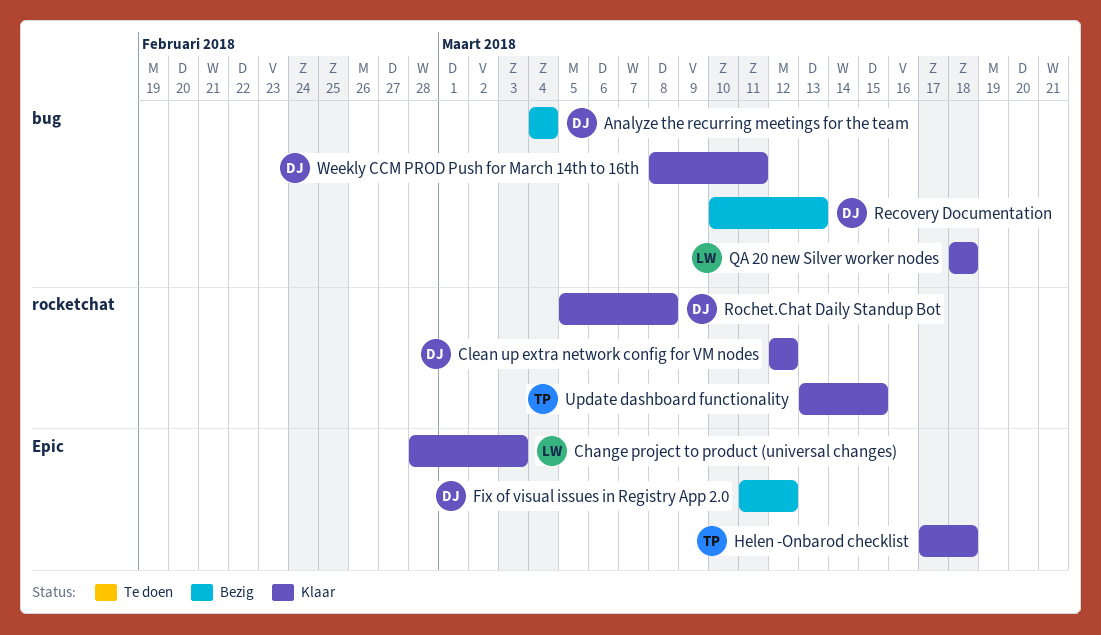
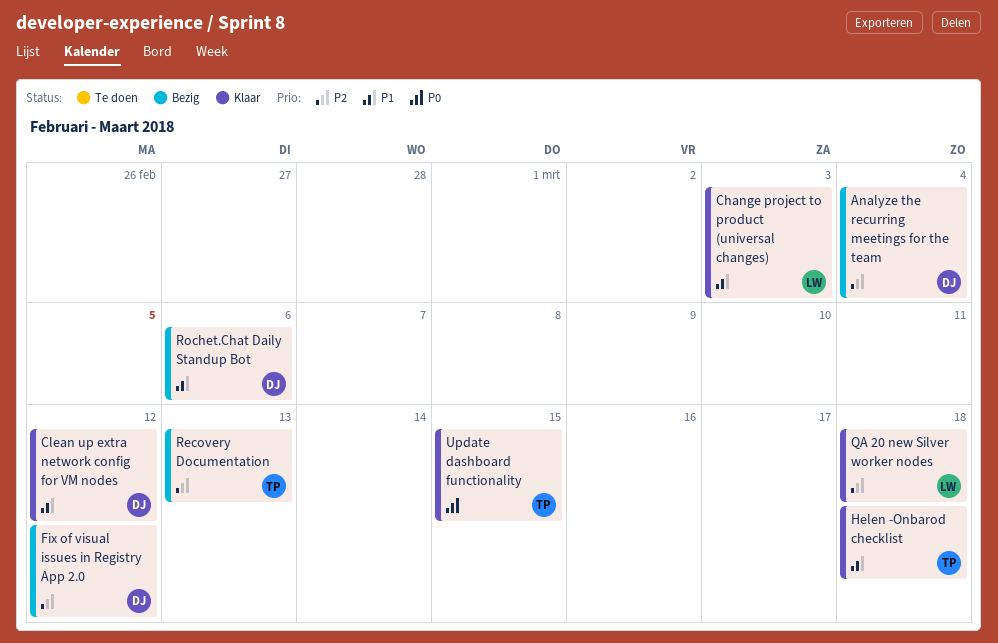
Recovery Documentation, owner: DJ -> TP
Rochet.Chat Daily Standup Bot, status: Klaar -> Bezig
Rochet.Chat Daily Standup Bot, due: Mar 8 -> Mar 6
Weekly CCM PROD Push for March 14th to 16th: present -> none

